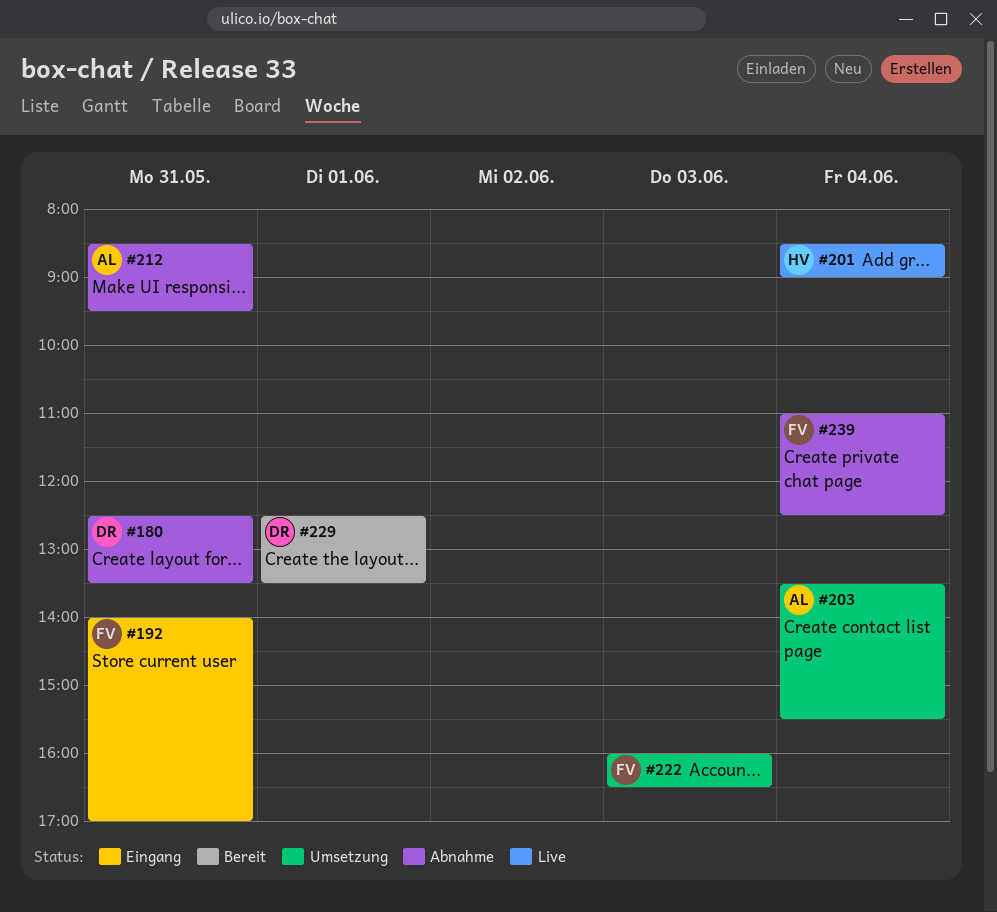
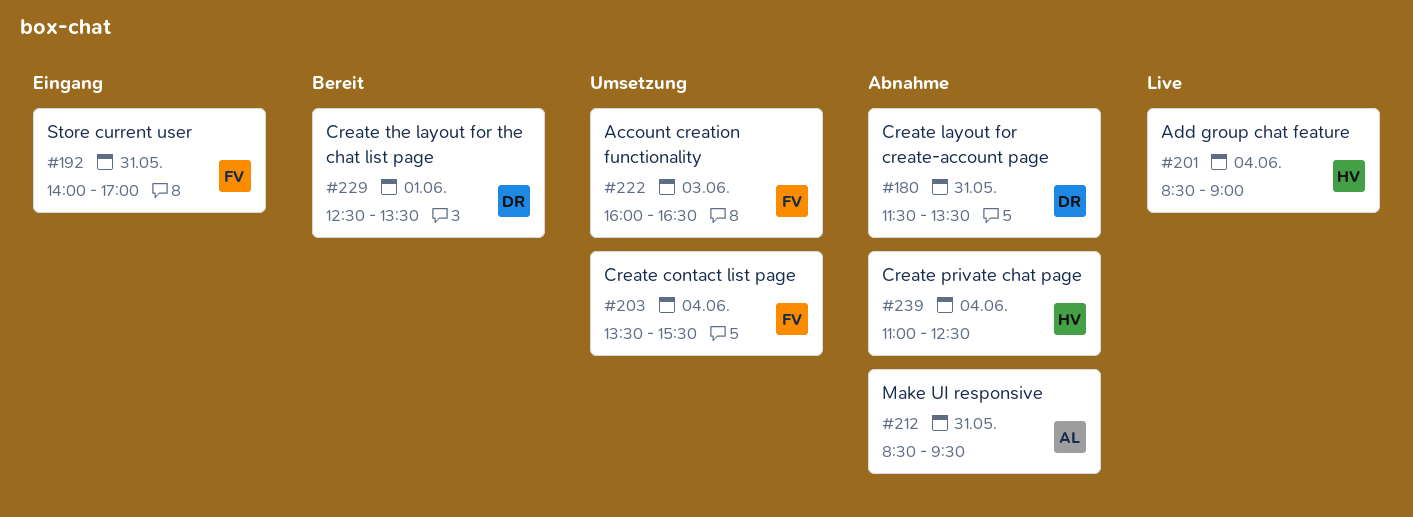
#180, begins: 12:30 -> 11:30
#203, owner: AL -> FV
#239, owner: FV -> HV

